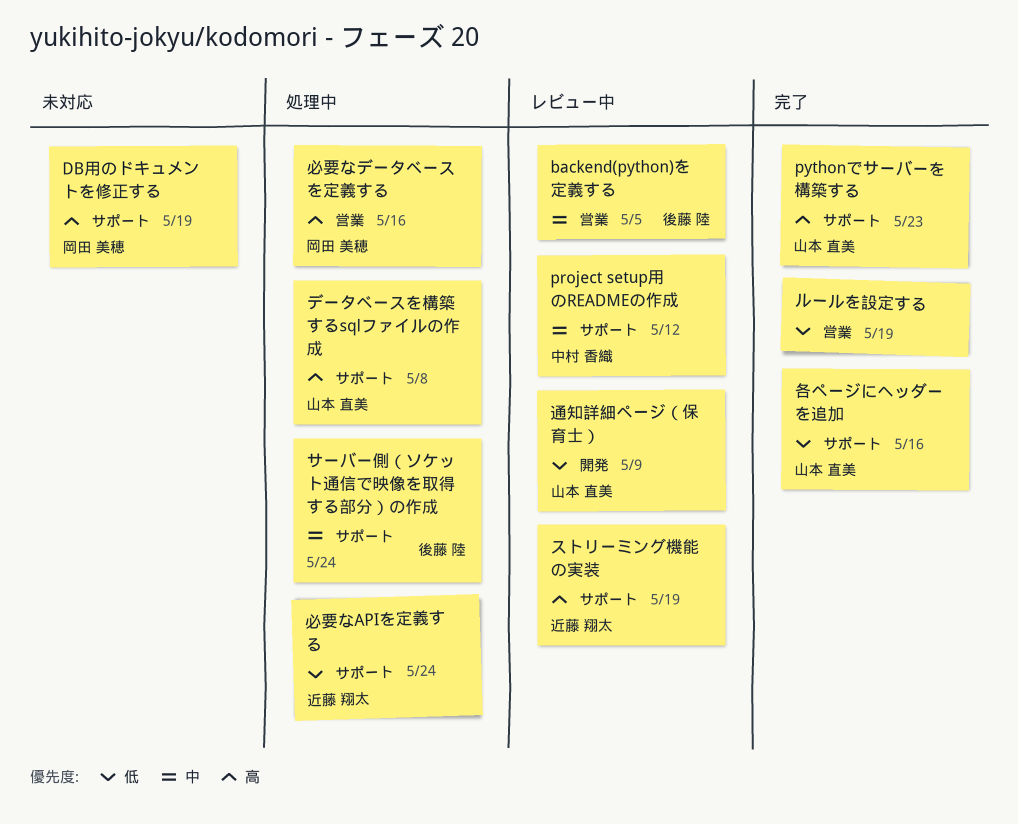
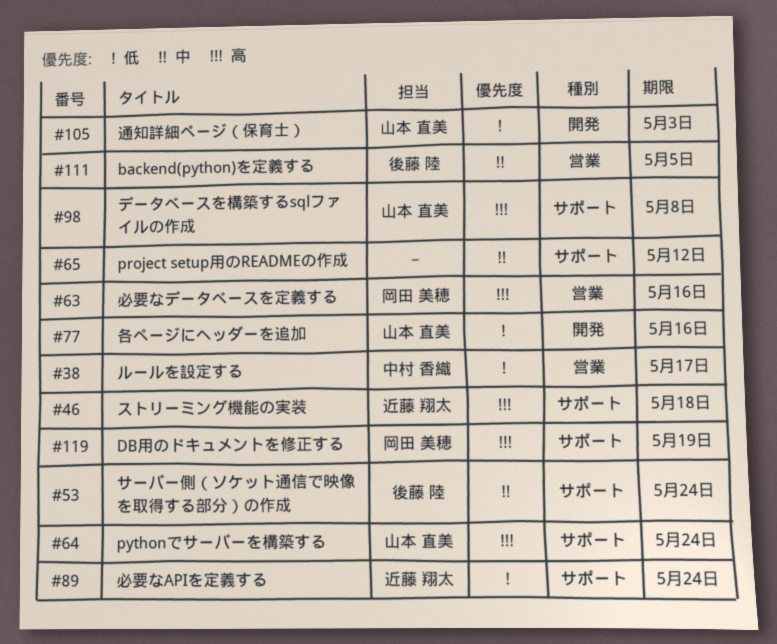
project setup用のREADMEの作成, owner: 中村 香織 -> none
pythonでサーバーを構築する, due: May 23 -> May 24
ストリーミング機能の実装, due: May 19 -> May 18
ルールを設定する, owner: none -> 中村 香織
ルールを設定する, due: May 19 -> May 17
各ページにヘッダーを追加, label: サポート -> 開発
通知詳細ページ（保育士）, due: May 9 -> May 3

